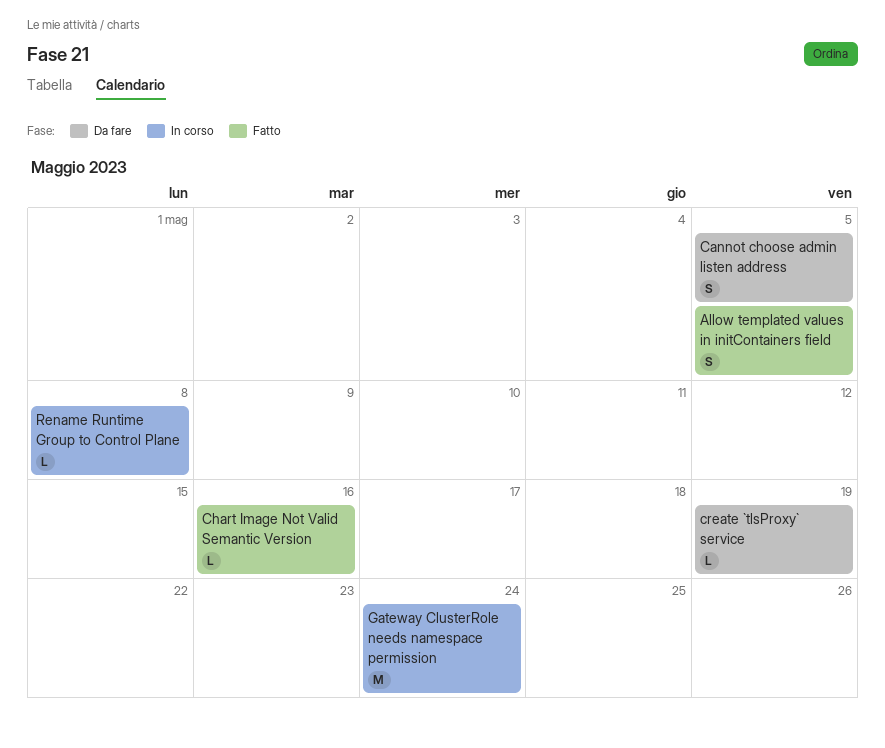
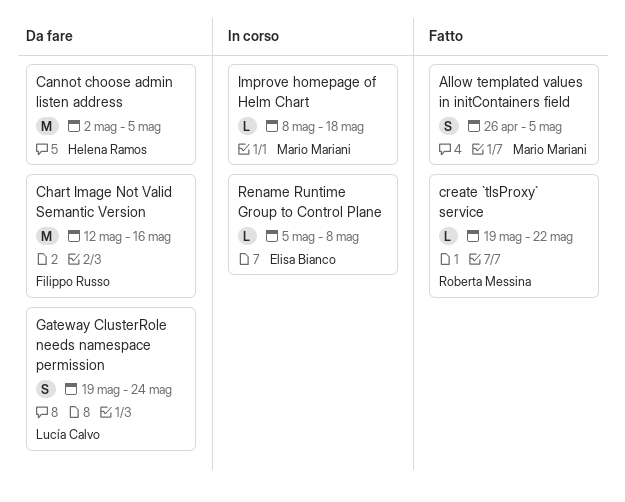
Cannot choose admin listen address, estimate: S -> M
Chart Image Not Valid Semantic Version, status: Fatto -> Da fare
Chart Image Not Valid Semantic Version, estimate: L -> M
create `tlsProxy` service, status: Da fare -> Fatto
create `tlsProxy` service, due: May 19 -> May 22
Gateway ClusterRole needs namespace permission, status: In corso -> Da fare
Gateway ClusterRole needs namespace permission, estimate: M -> S
Improve homepage of Helm Chart: none -> present

